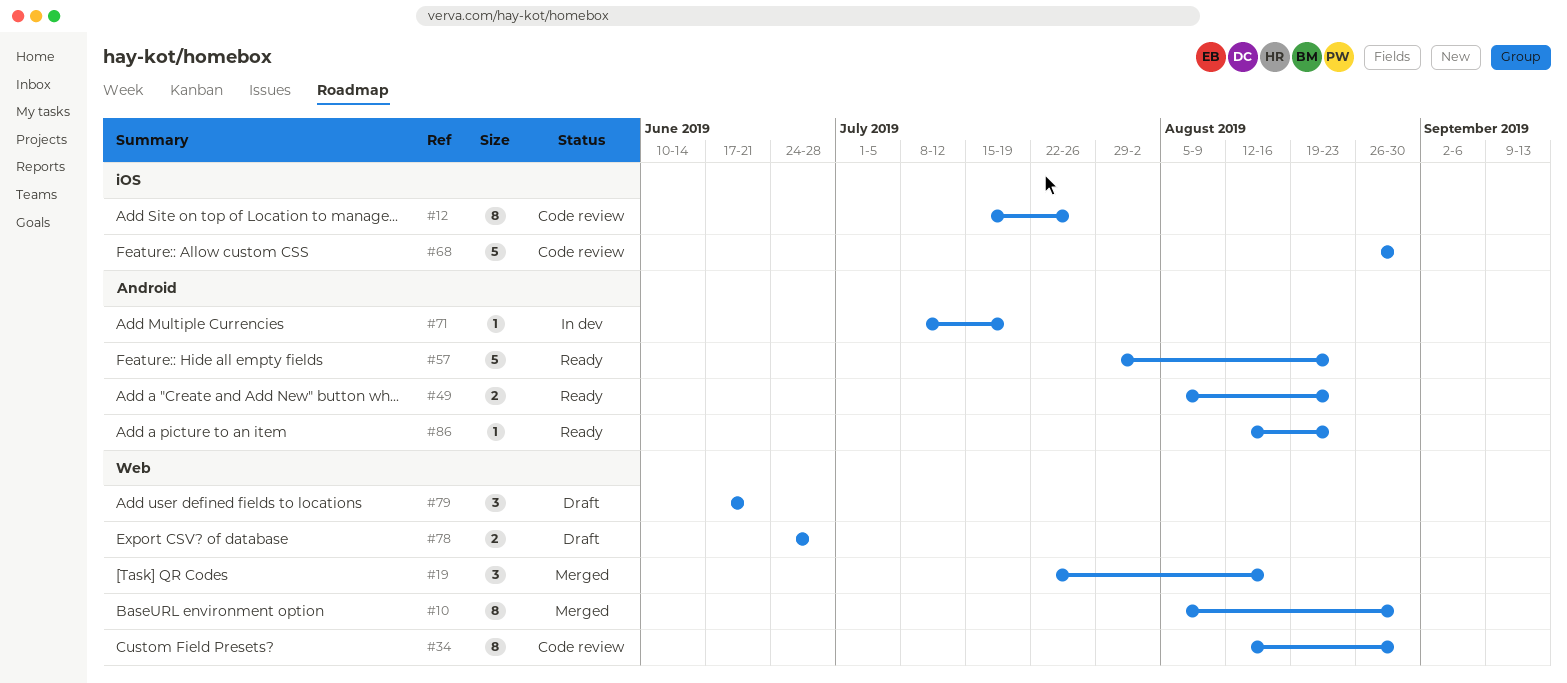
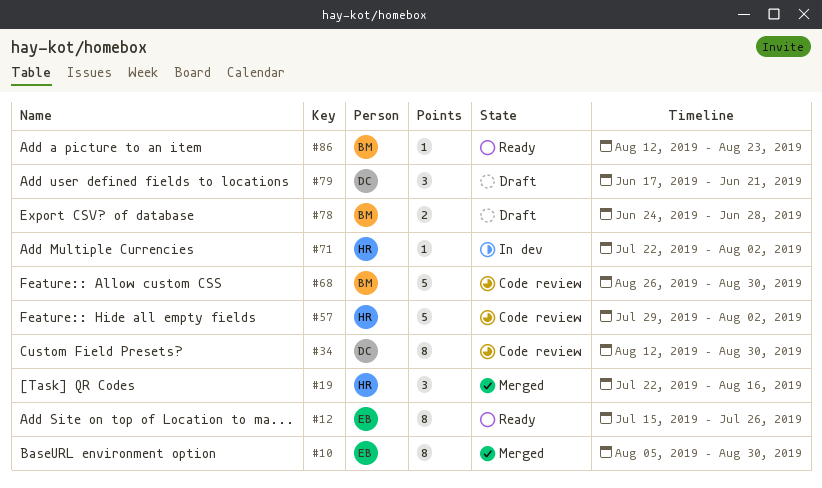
#12, status: Code review -> Ready
#49: present -> none
#57, status: Ready -> Code review
#57, due: Aug 23 -> Aug 2
#71, start: Jul 8 -> Jul 22
#71, due: Jul 19 -> Aug 2

